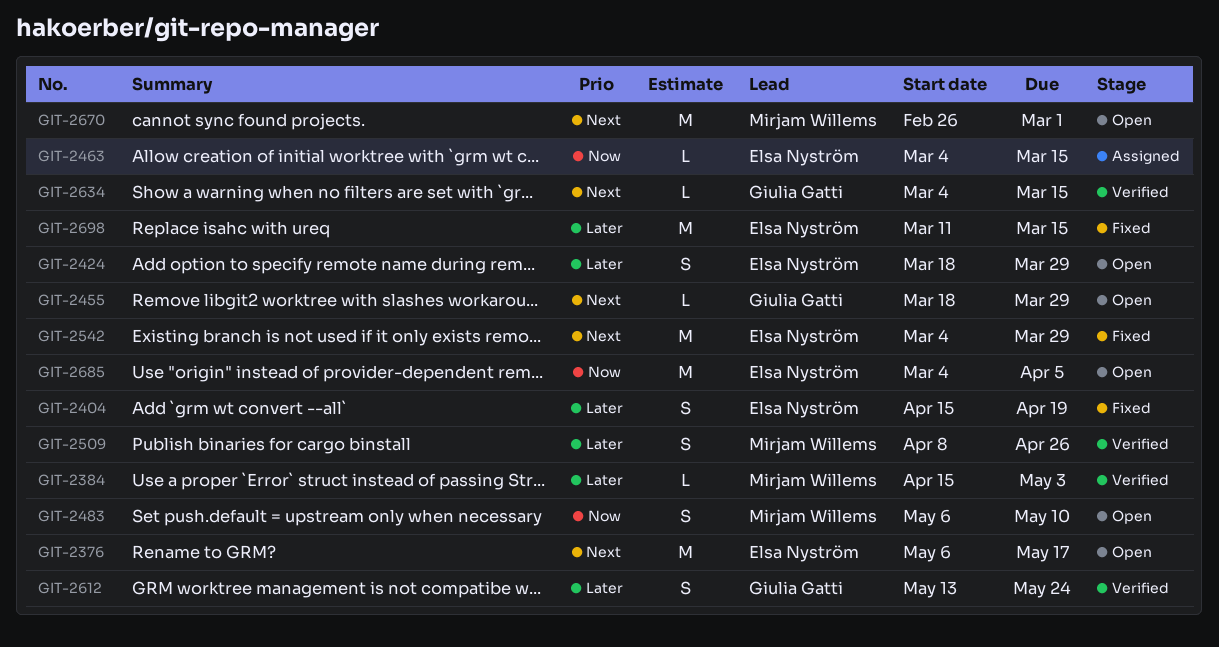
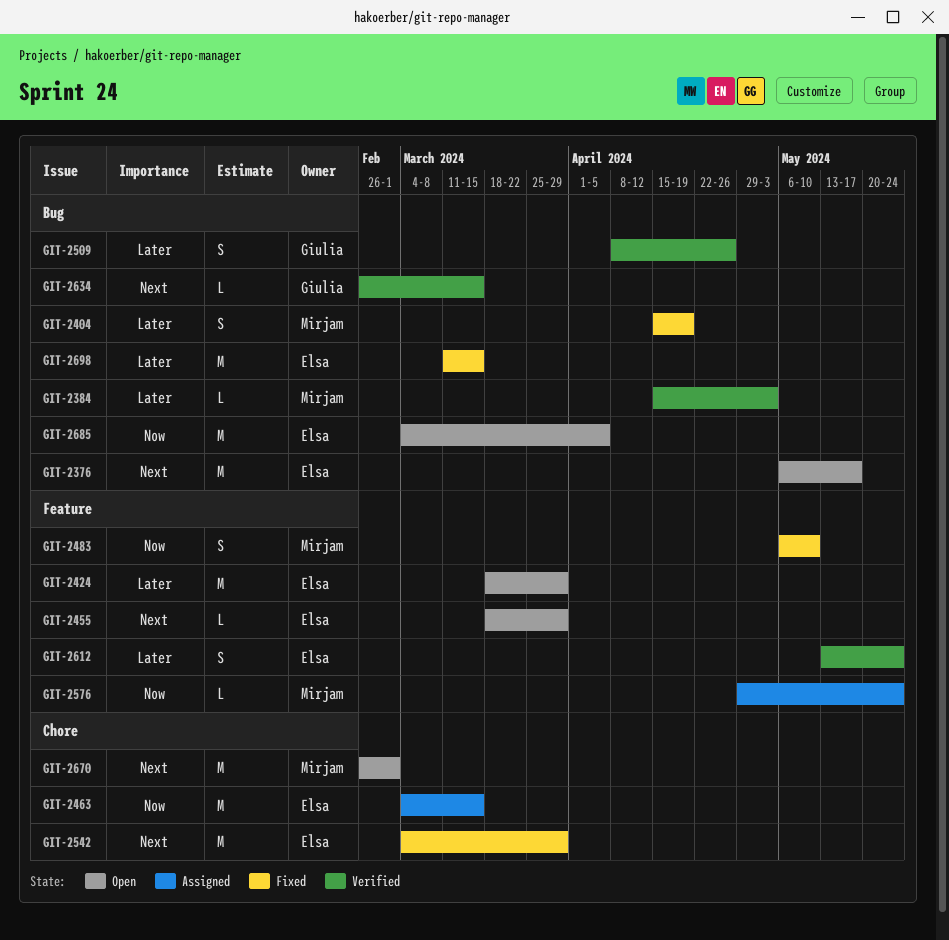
GIT-2404, owner: Elsa Nyström -> Mirjam Willems
GIT-2424, estimate: S -> M
GIT-2455, owner: Giulia Gatti -> Elsa Nyström
GIT-2463, estimate: L -> M
GIT-2483, status: Open -> Fixed
GIT-2509, owner: Mirjam Willems -> Giulia Gatti
GIT-2576: none -> present
GIT-2612, owner: Giulia Gatti -> Elsa Nyström
GIT-2634, start: Mar 4 -> Feb 26

